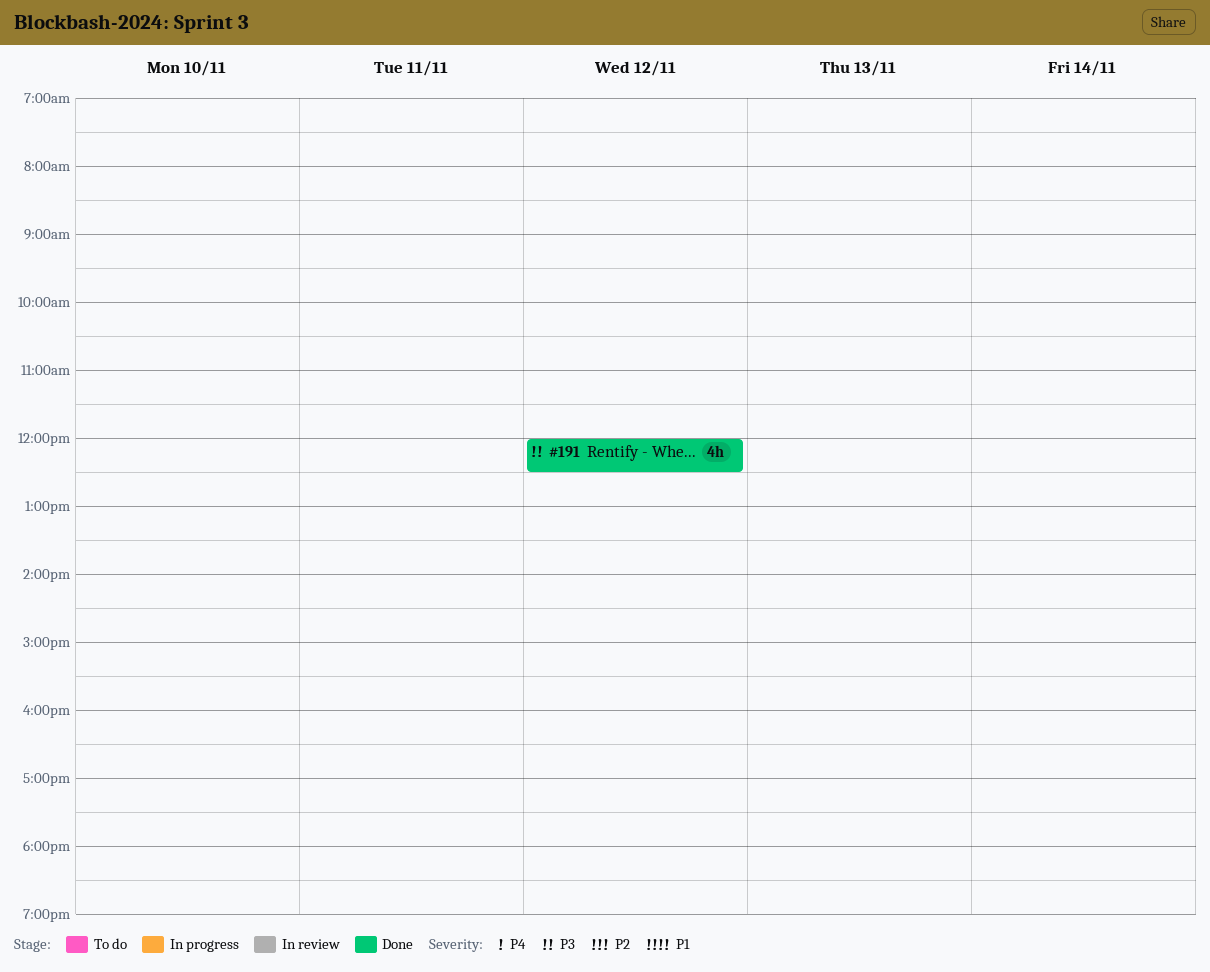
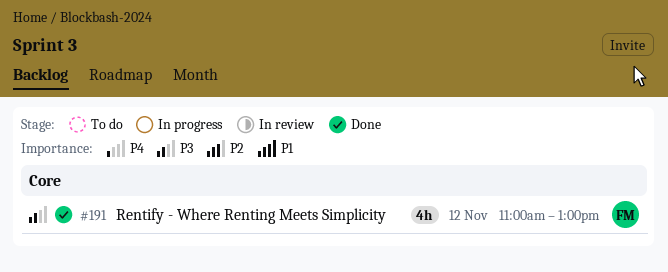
#191, begins: 12:00 -> 11:00
#191, ends: 12:30 -> 13:00

